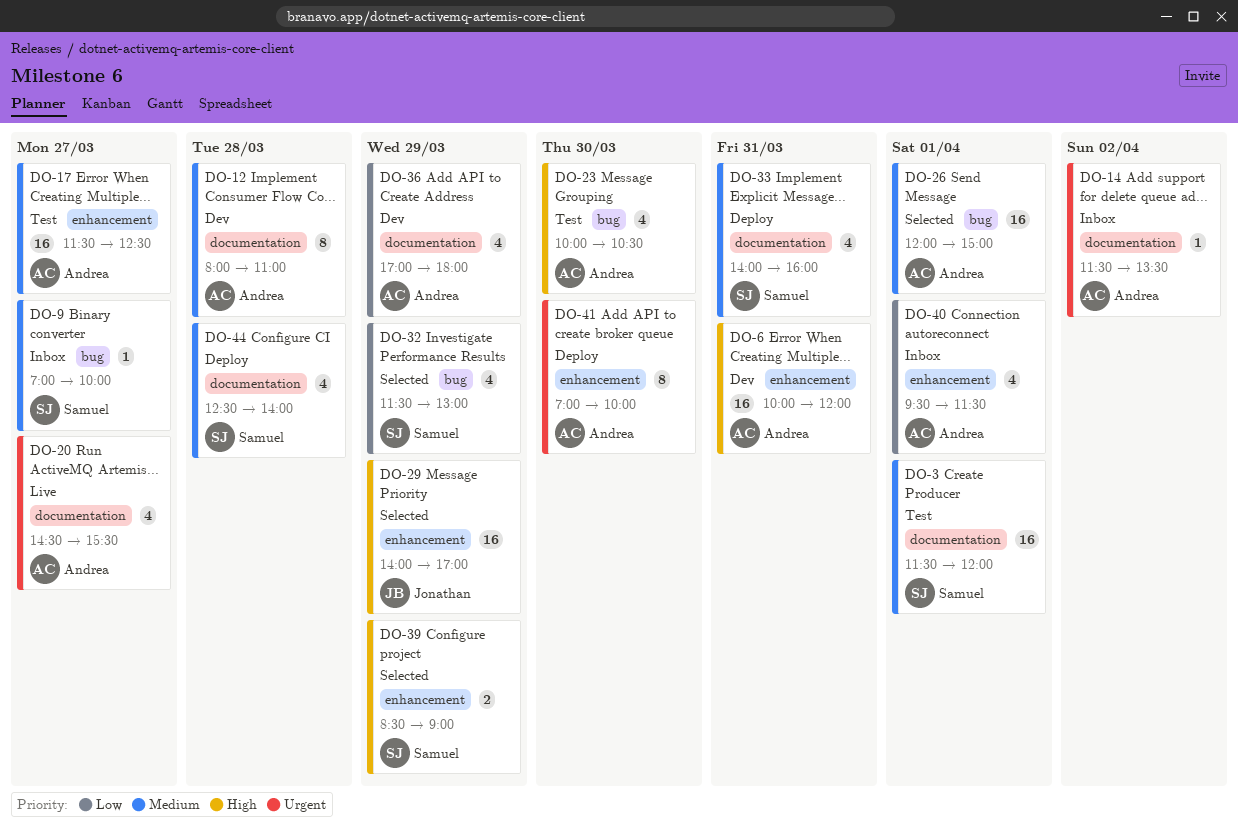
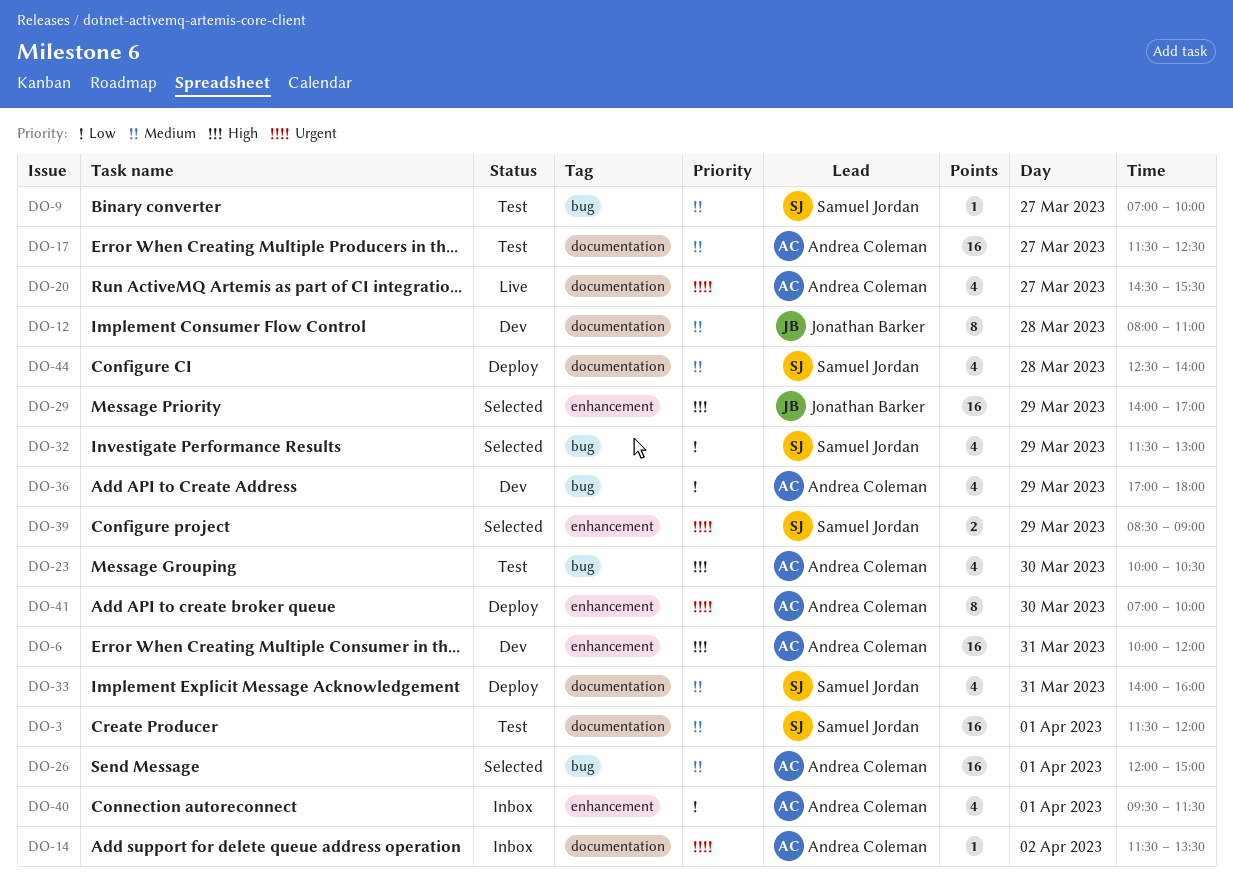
DO-9, status: Inbox -> Test
DO-12, owner: Andrea Coleman -> Jonathan Barker
DO-17, label: enhancement -> documentation
DO-36, label: documentation -> bug
DO-39, priority: High -> Urgent

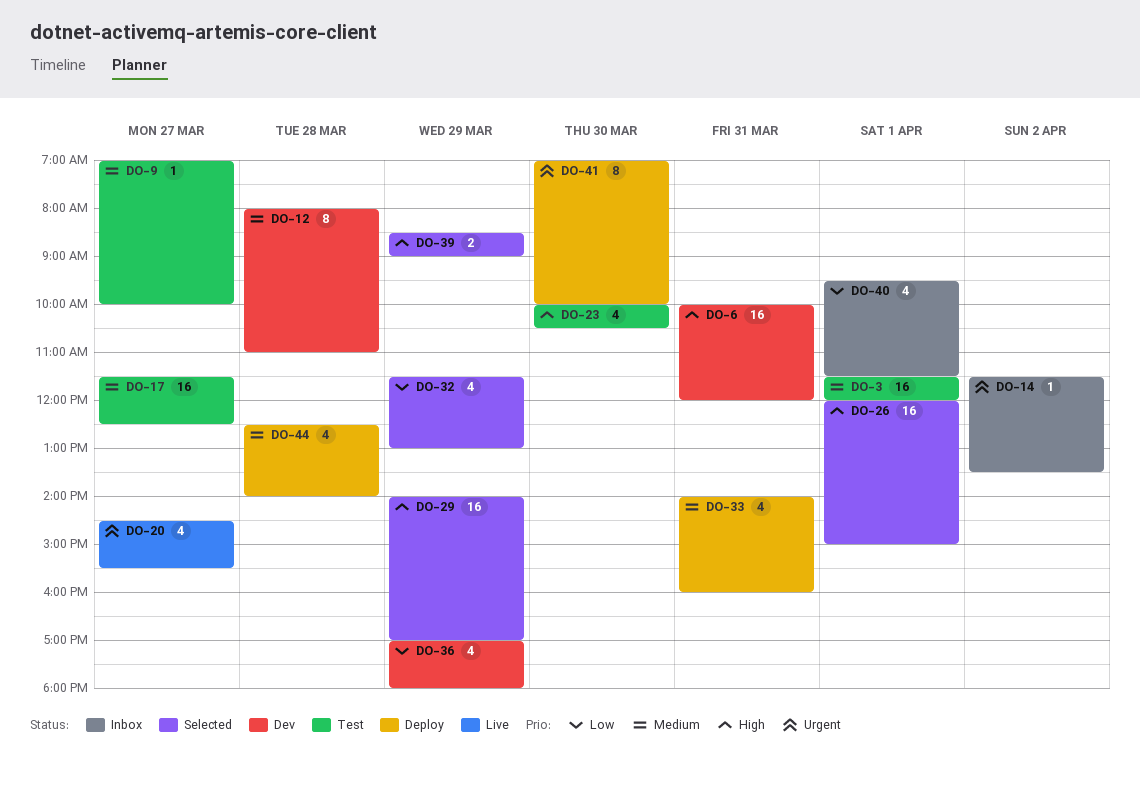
DO-26, priority: Medium -> High
DO-39, priority: Urgent -> High

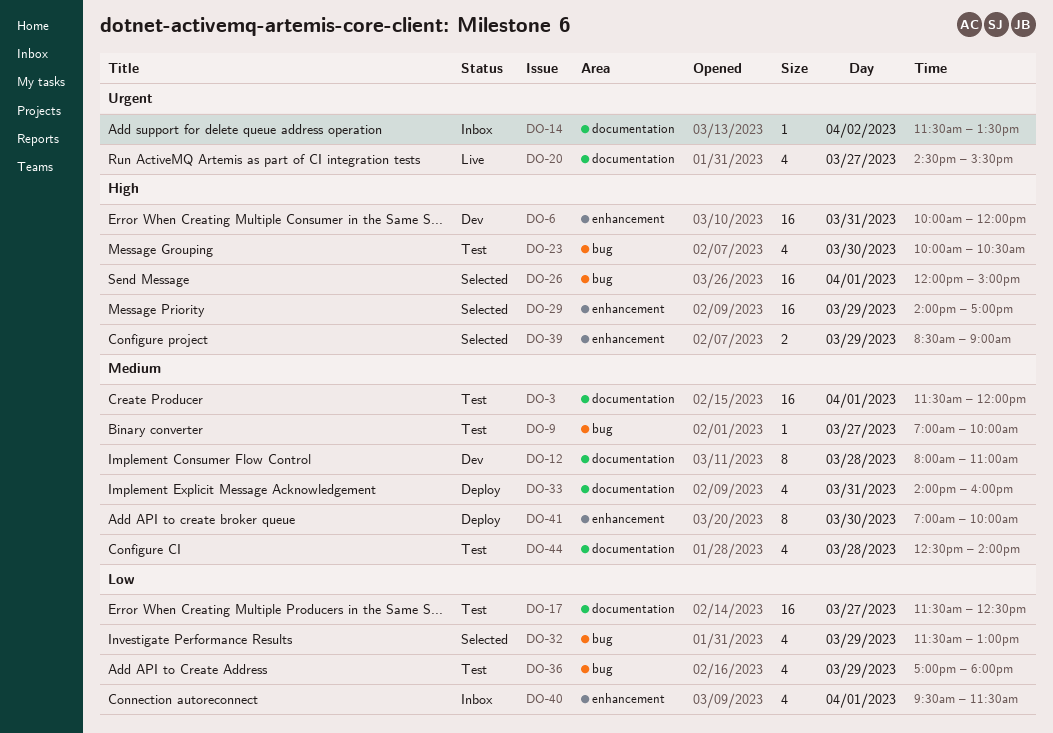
DO-17, priority: Medium -> Low
DO-36, status: Dev -> Test
DO-41, priority: Urgent -> Medium
DO-44, status: Deploy -> Test

